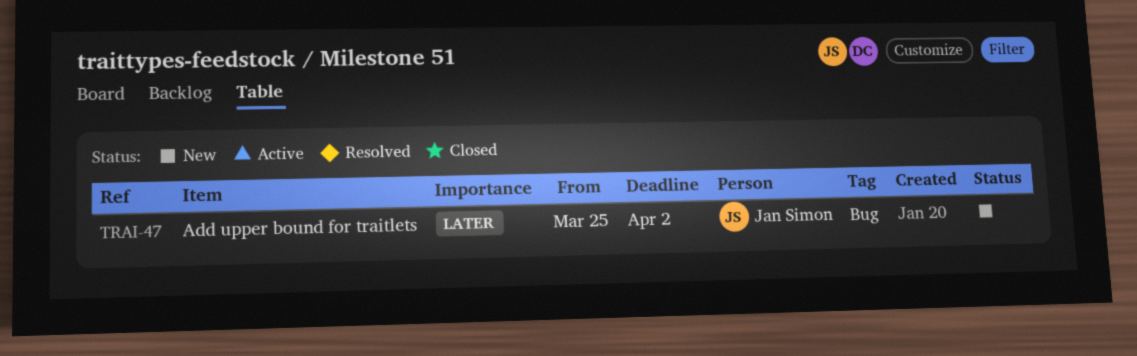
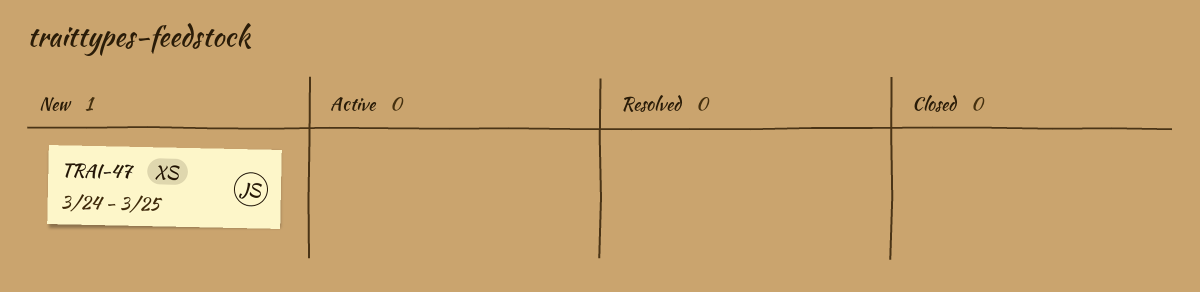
TRAI-47, start: Mar 25 -> Mar 24
TRAI-47, due: Apr 2 -> Mar 25

